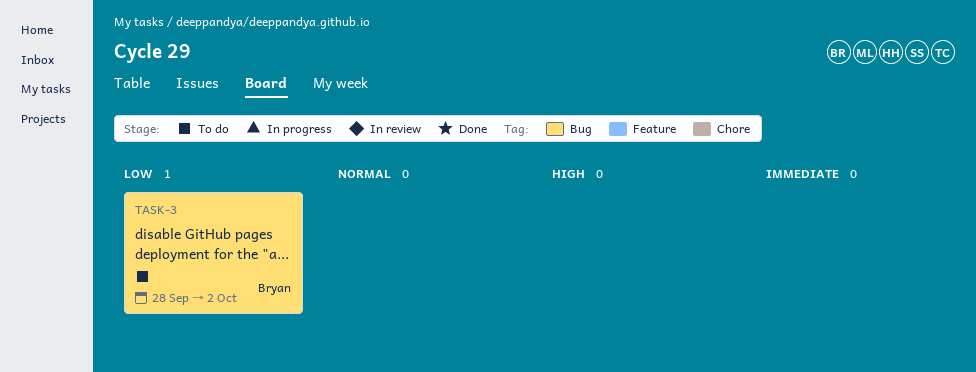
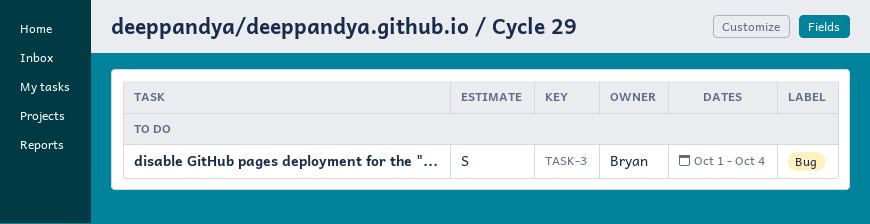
TASK-3, start: Sep 28 -> Oct 1
TASK-3, due: Oct 2 -> Oct 4

